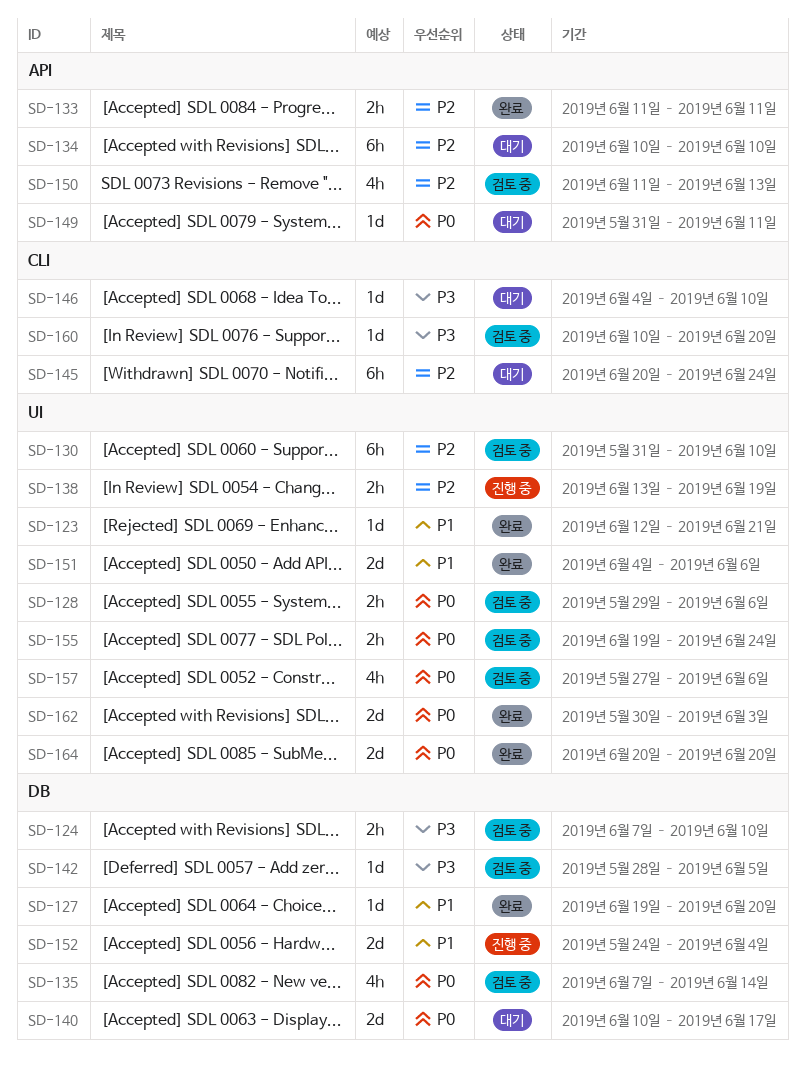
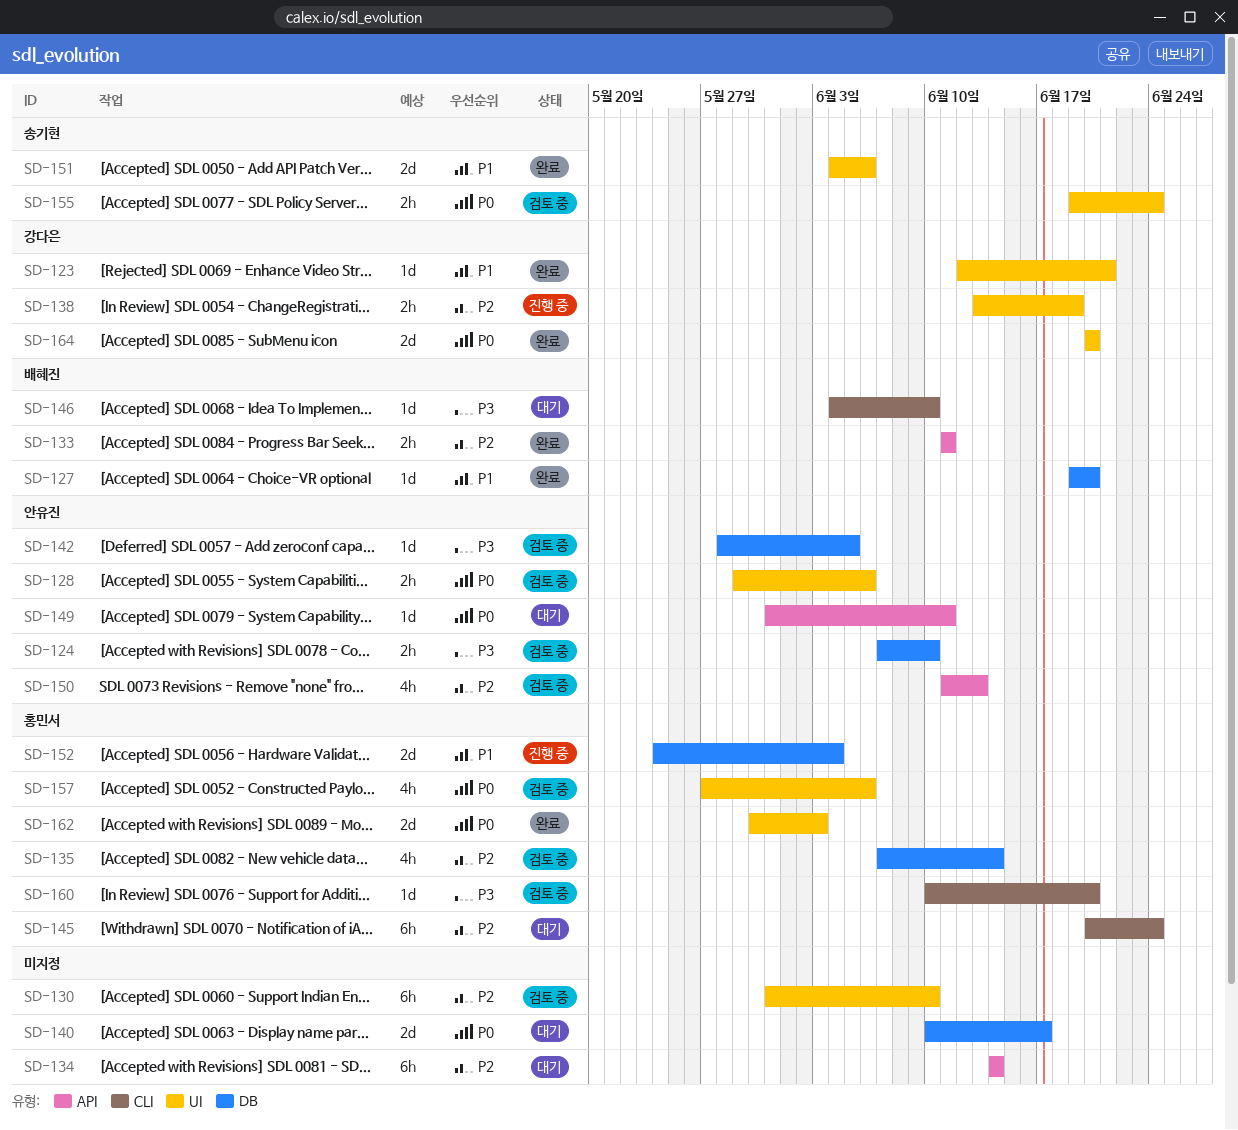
SD-134, start: Jun 10 -> Jun 14
SD-134, due: Jun 10 -> Jun 14
SD-135, priority: P0 -> P2

